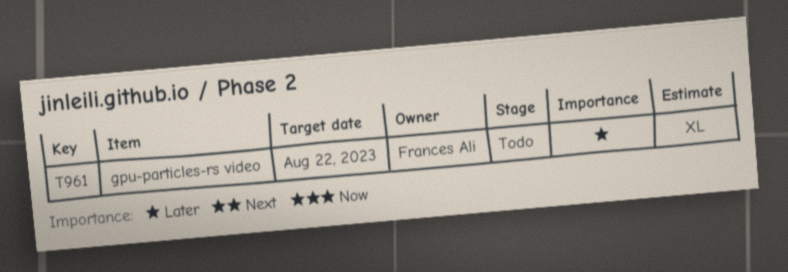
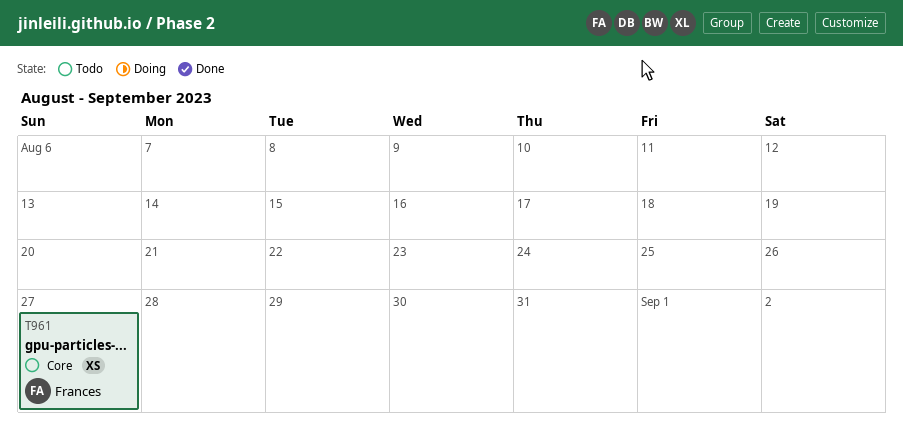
T961, estimate: XL -> XS
T961, due: Aug 22 -> Aug 27

